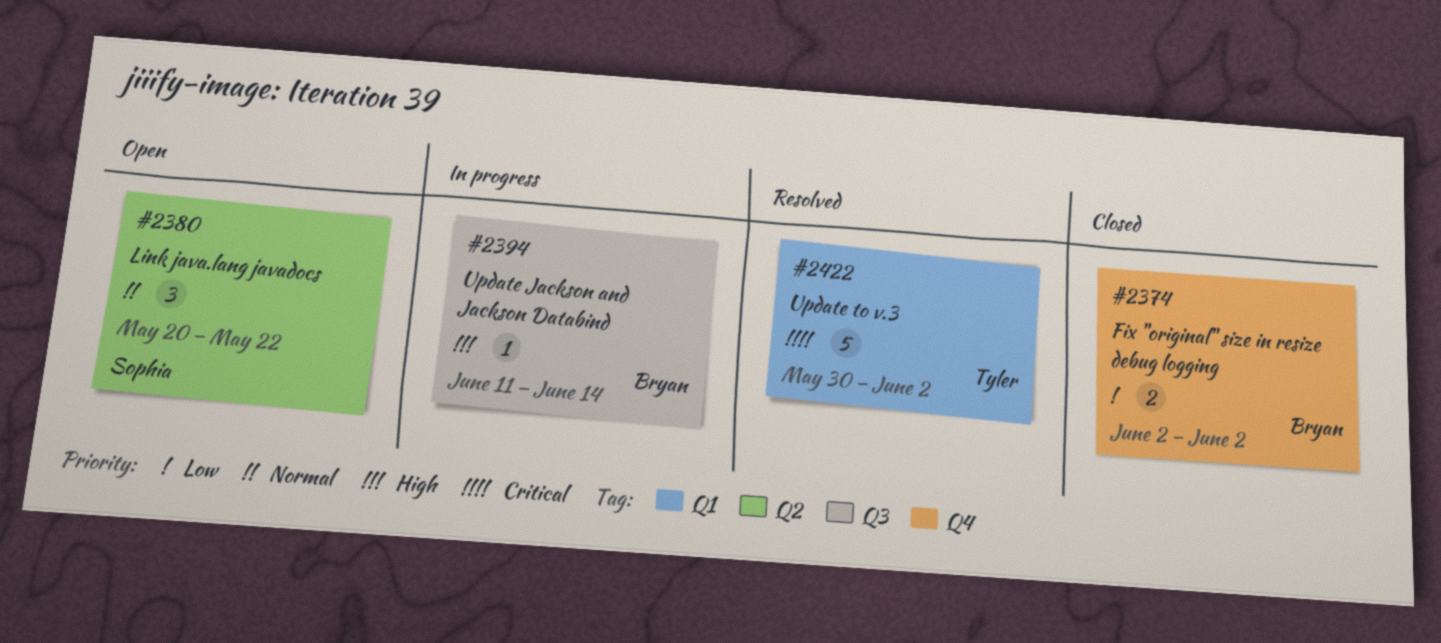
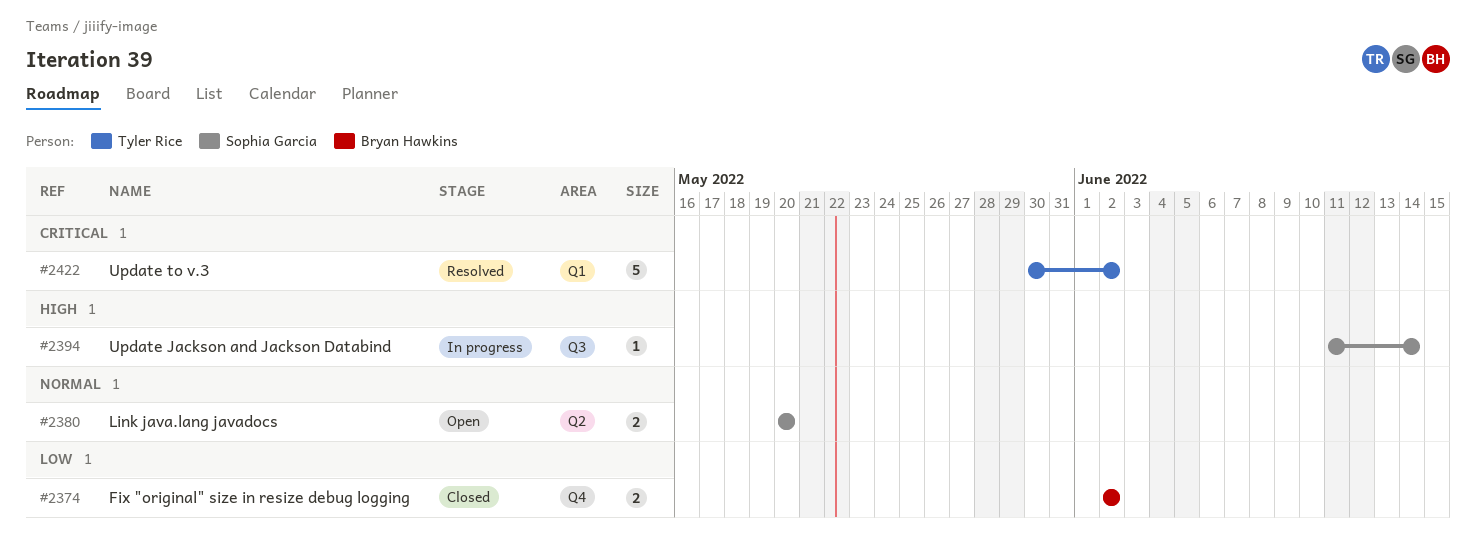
#2380, estimate: 3 -> 2
#2380, due: May 22 -> May 20
#2394, owner: Bryan Hawkins -> Sophia Garcia

